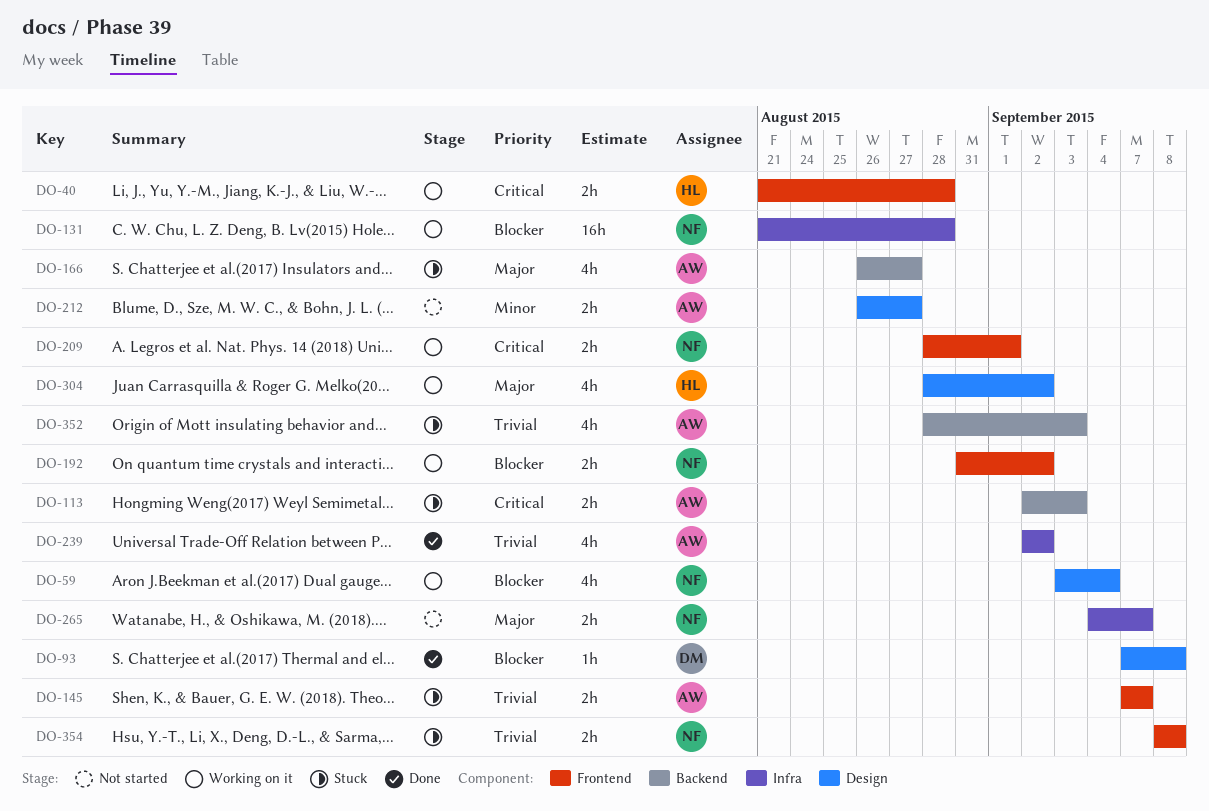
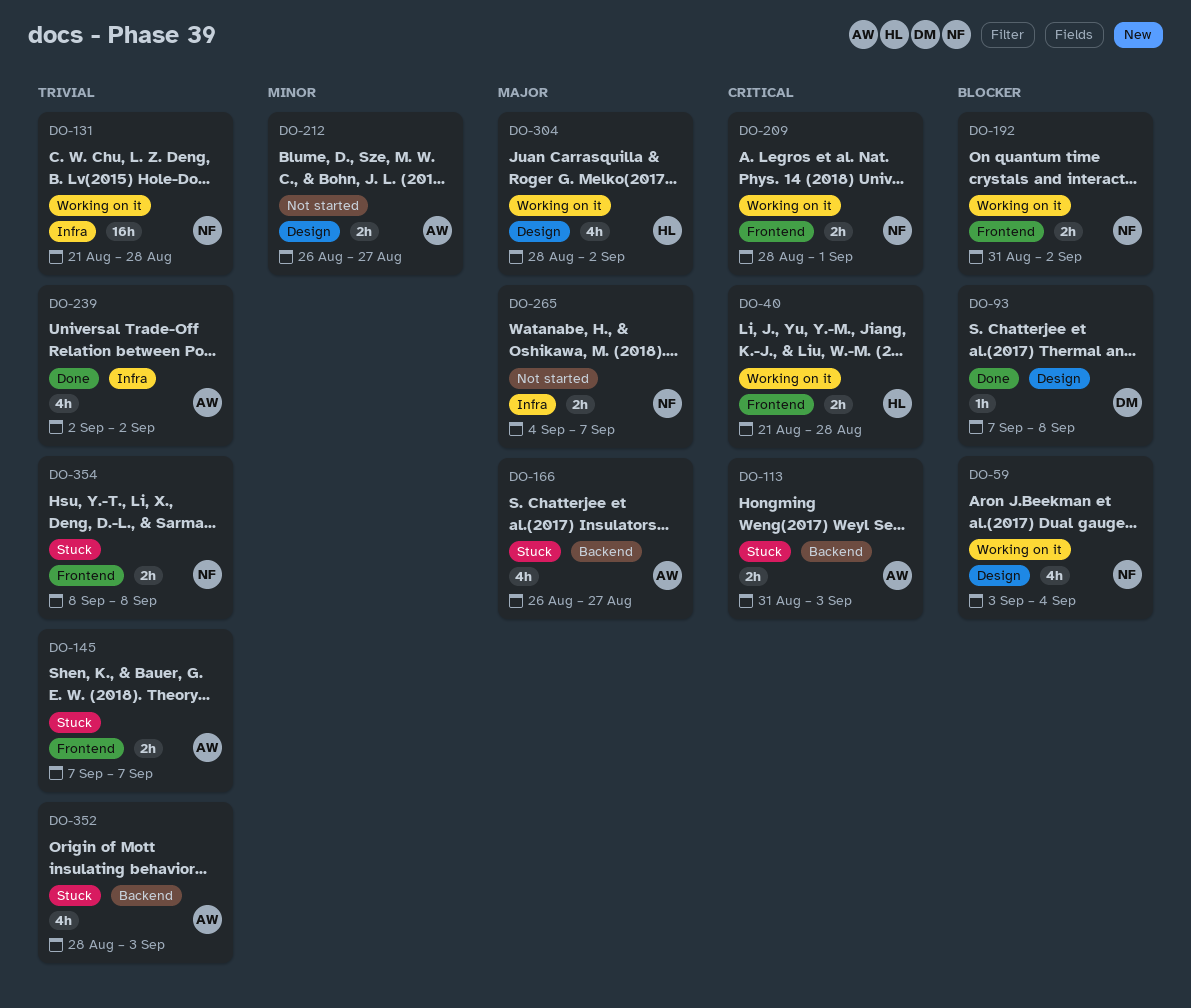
DO-113, start: Sep 2 -> Aug 31
DO-131, priority: Blocker -> Trivial

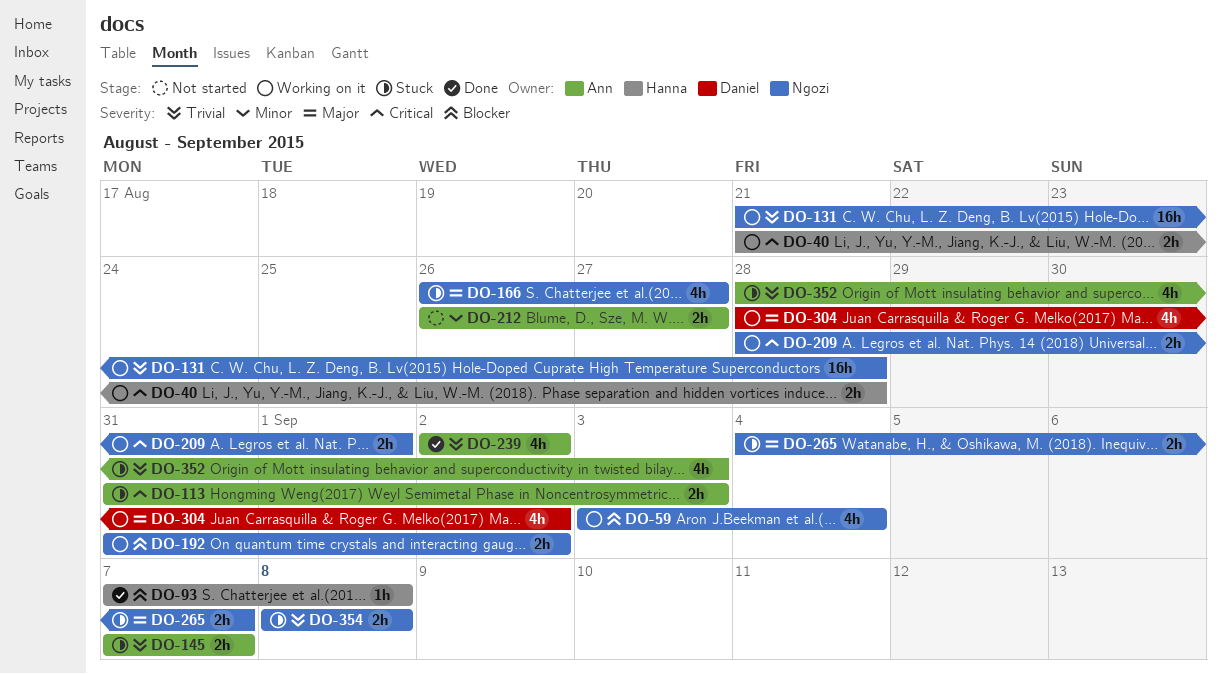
DO-93, owner: Daniel -> Hanna
DO-166, owner: Ann -> Ngozi
DO-265, status: Not started -> Stuck
DO-304, owner: Hanna -> Daniel

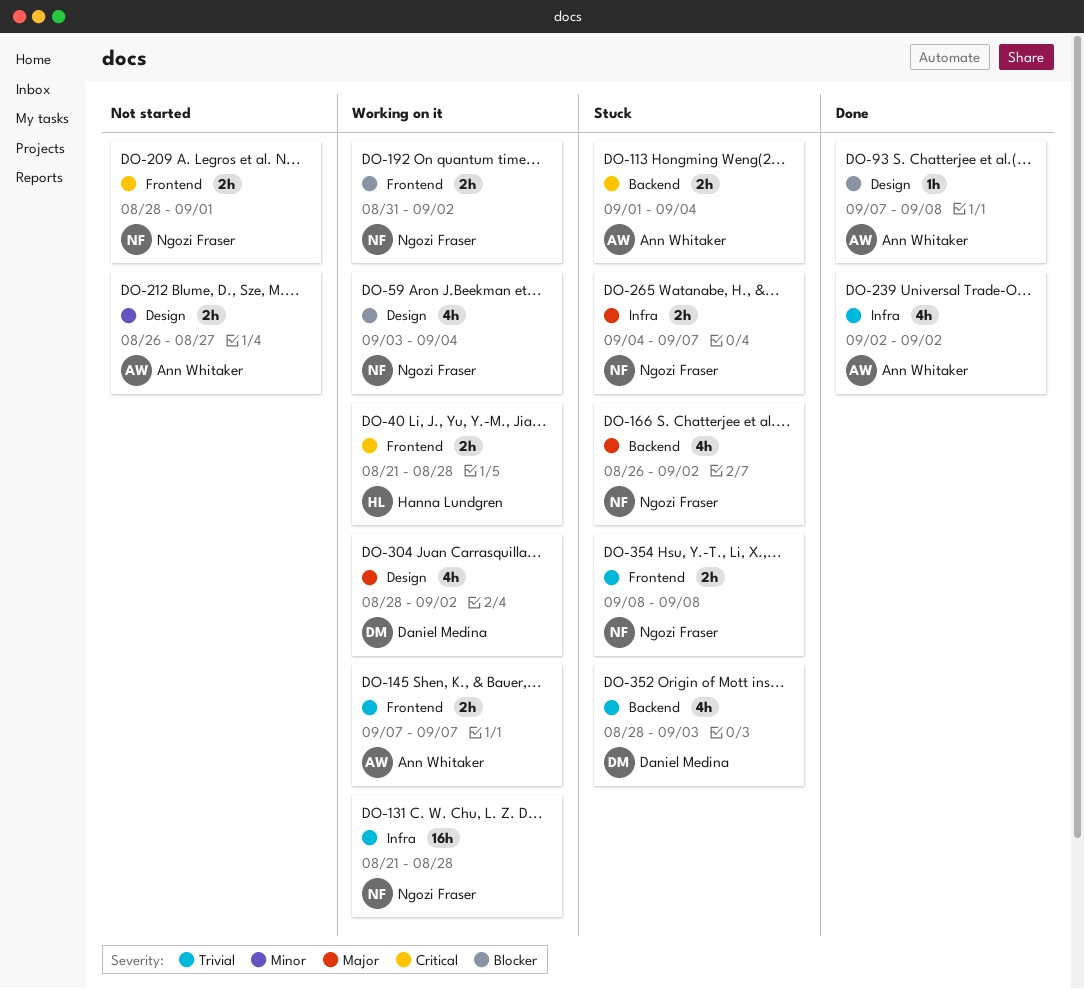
DO-93, owner: Hanna Lundgren -> Ann Whitaker
DO-113, start: Aug 31 -> Sep 1
DO-113, due: Sep 3 -> Sep 4
DO-145, status: Stuck -> Working on it
DO-166, due: Aug 27 -> Sep 2
DO-209, status: Working on it -> Not started
DO-352, owner: Ann Whitaker -> Daniel Medina

